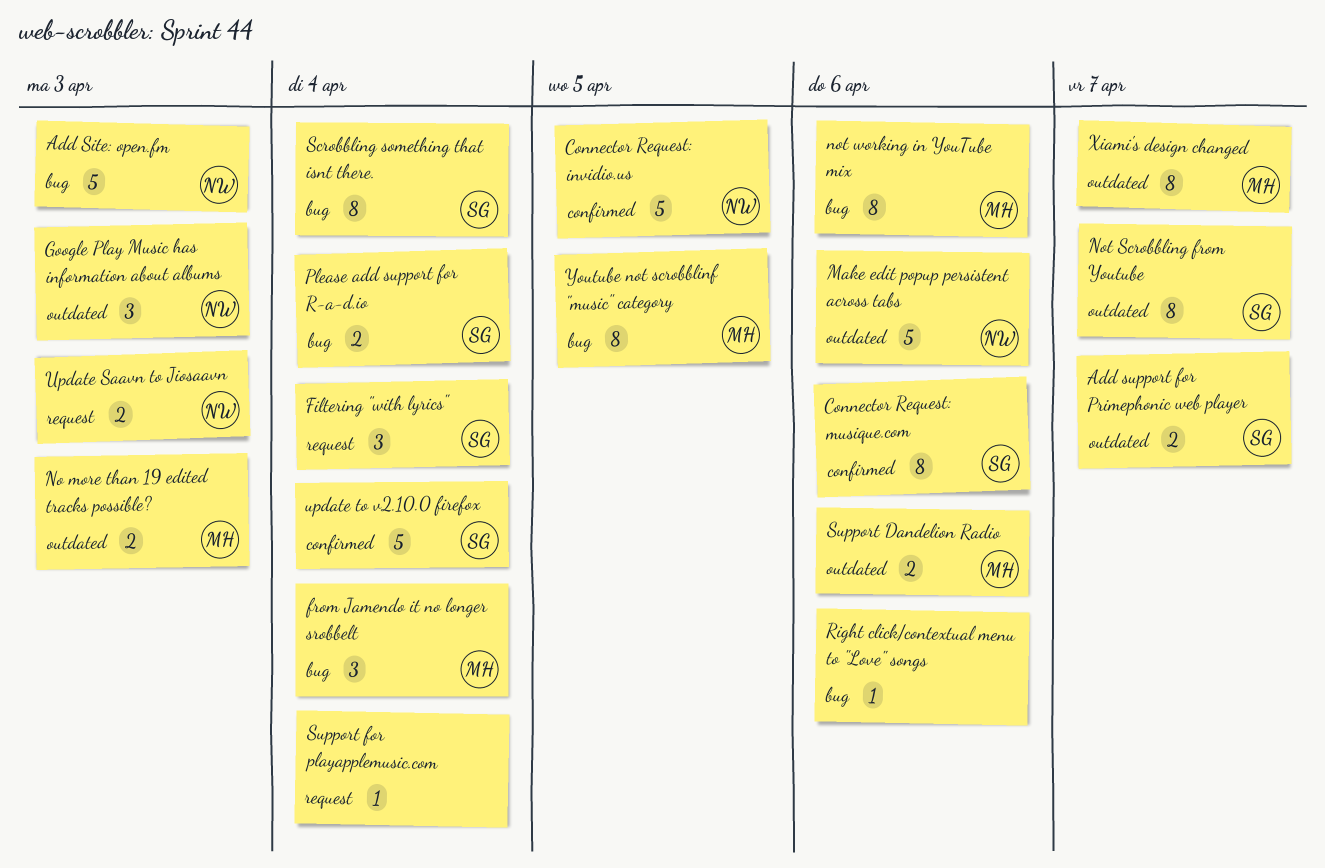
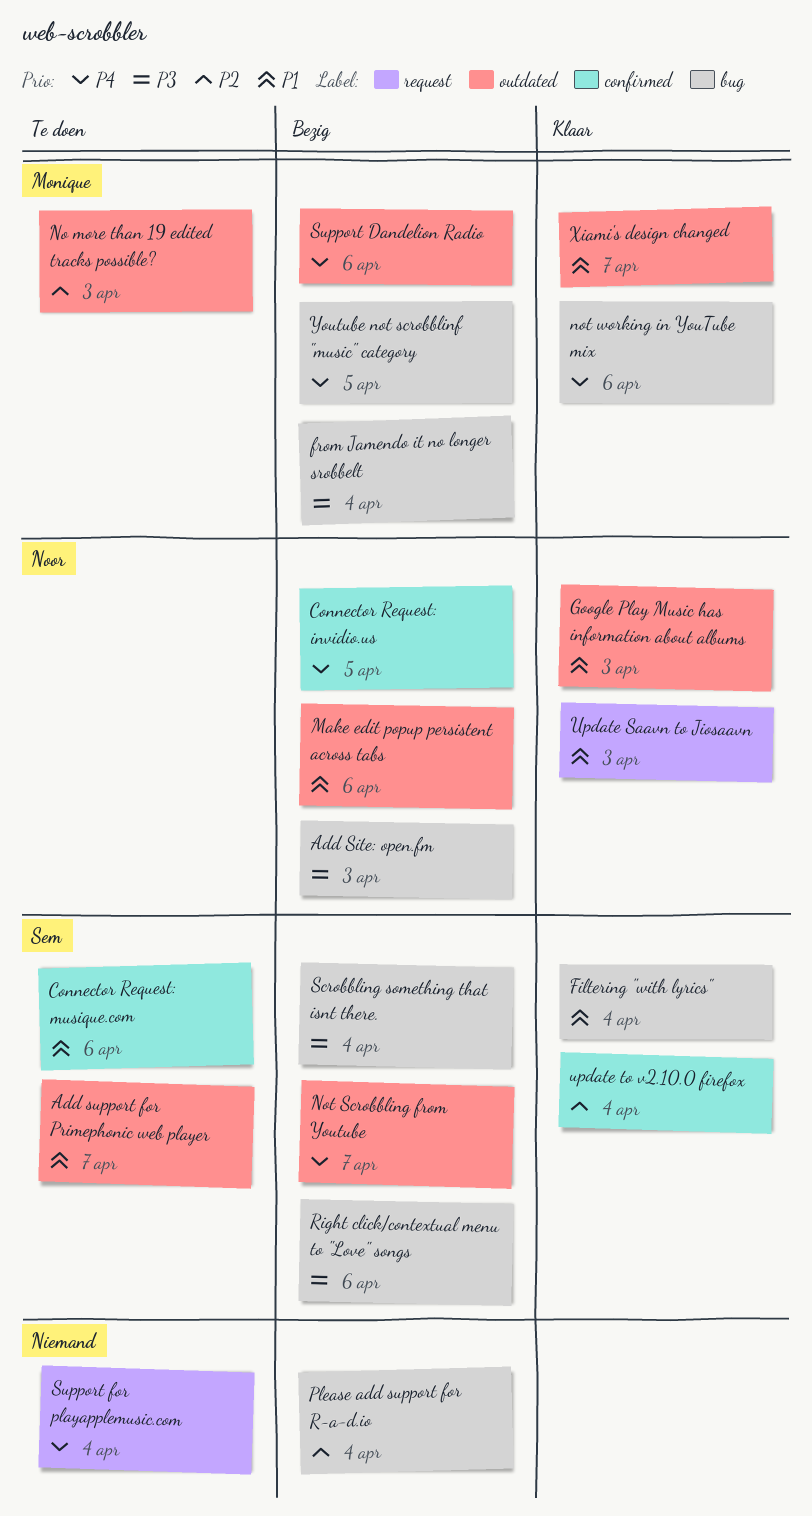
Filtering "with lyrics", label: request -> bug
Please add support for R-a-d.io, owner: Sem -> none
Right click/contextual menu to "Love" songs, owner: none -> Sem

